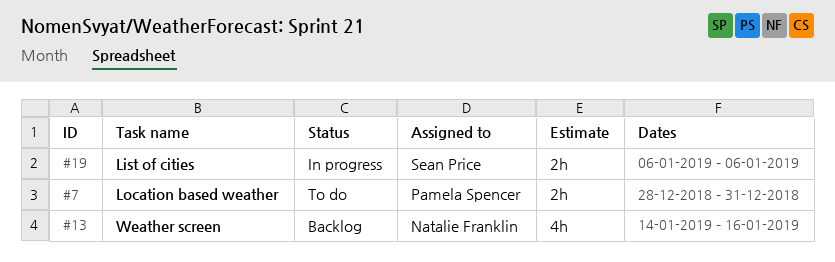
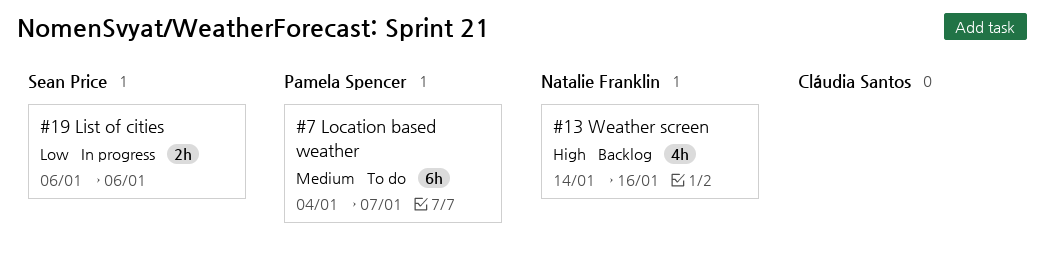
#7, estimate: 2h -> 6h
#7, start: Dec 28 -> Jan 4
#7, due: Dec 31 -> Jan 7

